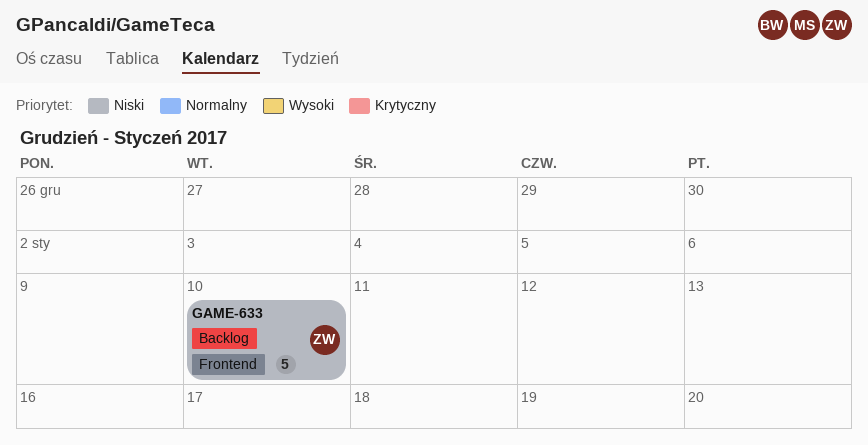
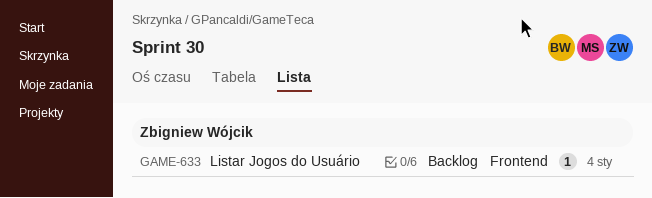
GAME-633, estimate: 5 -> 1
GAME-633, due: Jan 10 -> Jan 4

